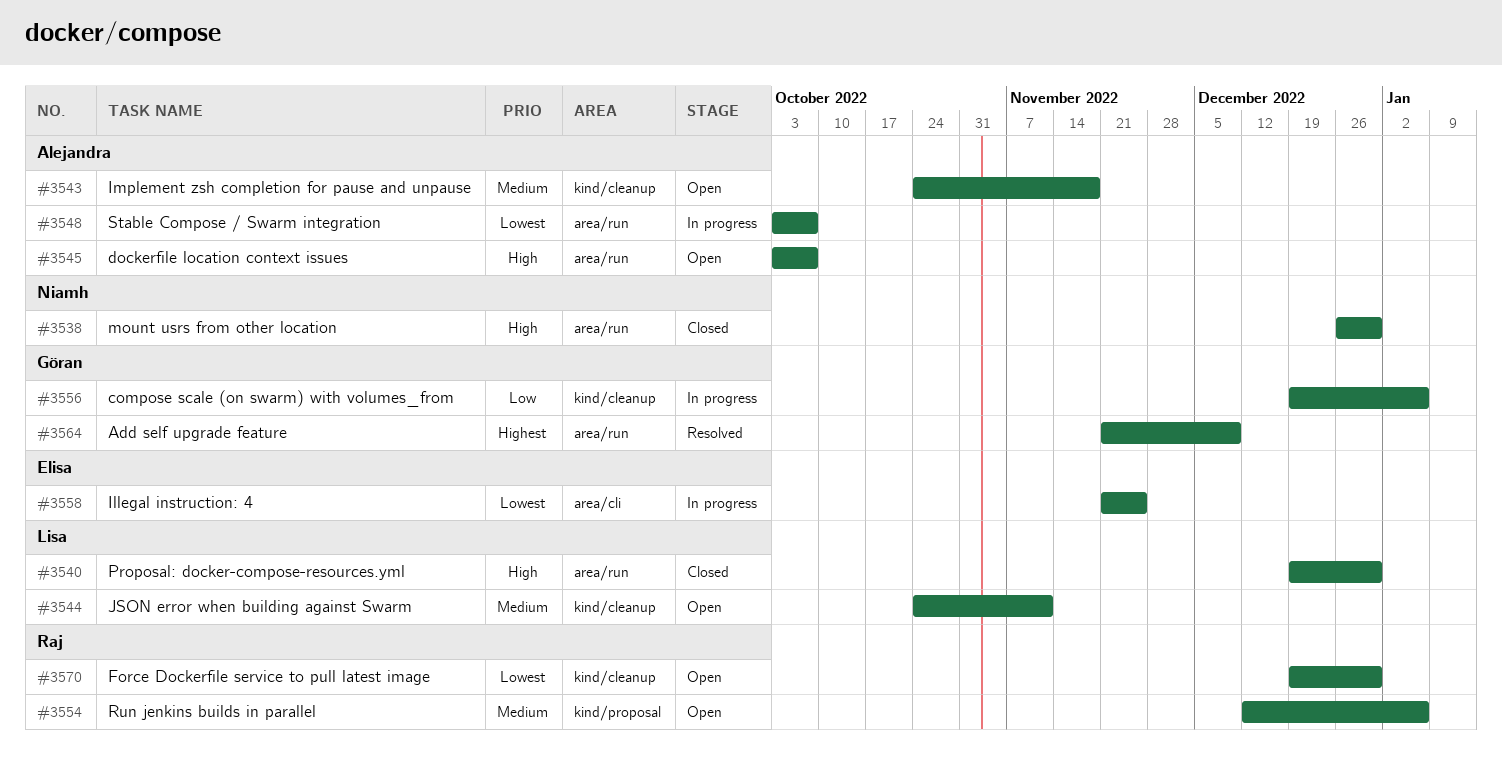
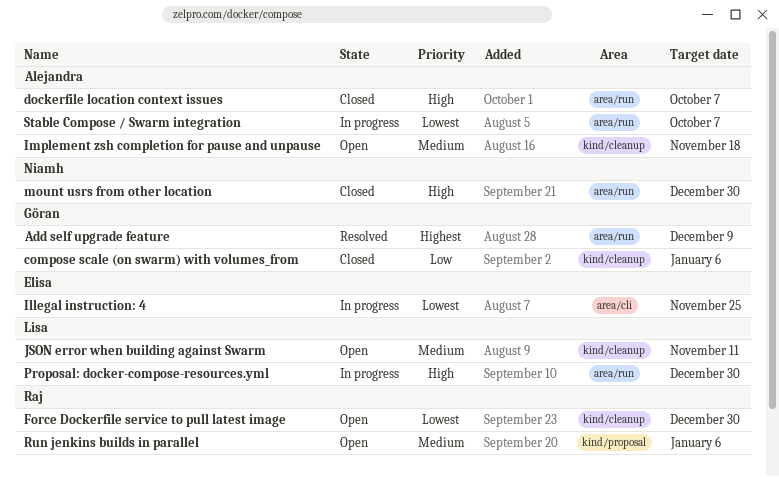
compose scale (on swarm) with volumes_from, status: In progress -> Closed
dockerfile location context issues, status: Open -> Closed
Proposal: docker-compose-resources.yml, status: Closed -> In progress

